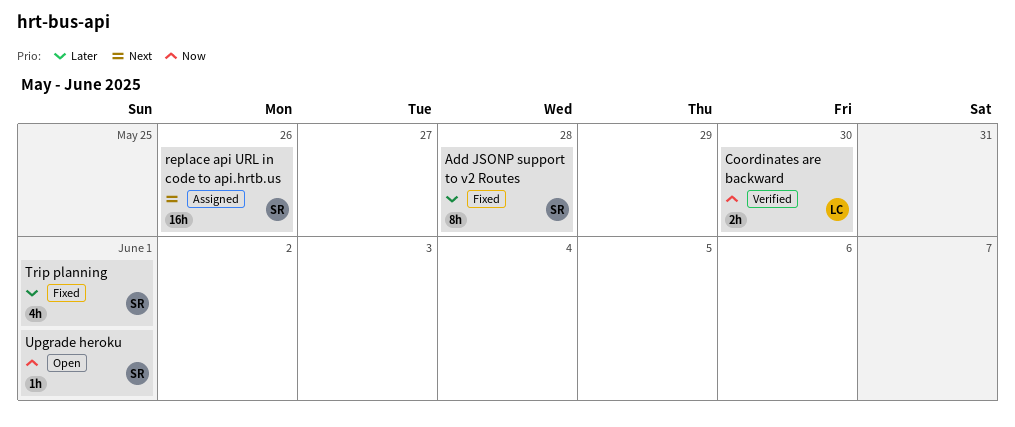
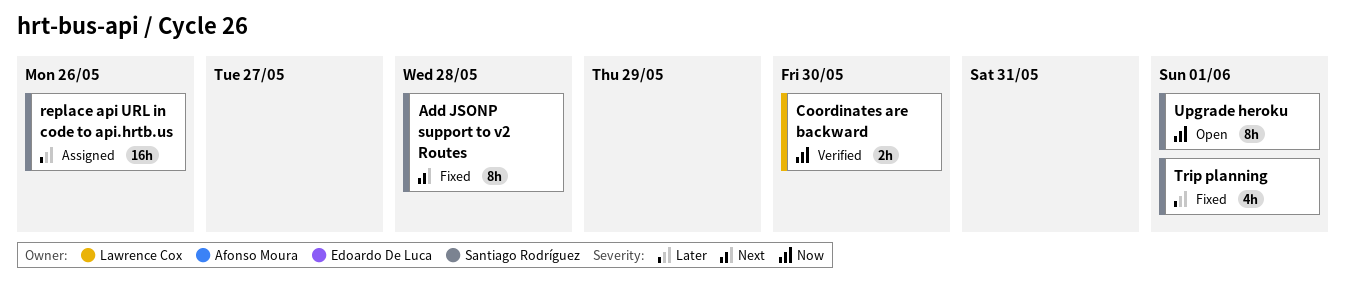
Add JSONP support to v2 Routes, priority: Later -> Next
replace api URL in code to api.hrtb.us, priority: Next -> Later
Upgrade heroku, estimate: 1h -> 8h

